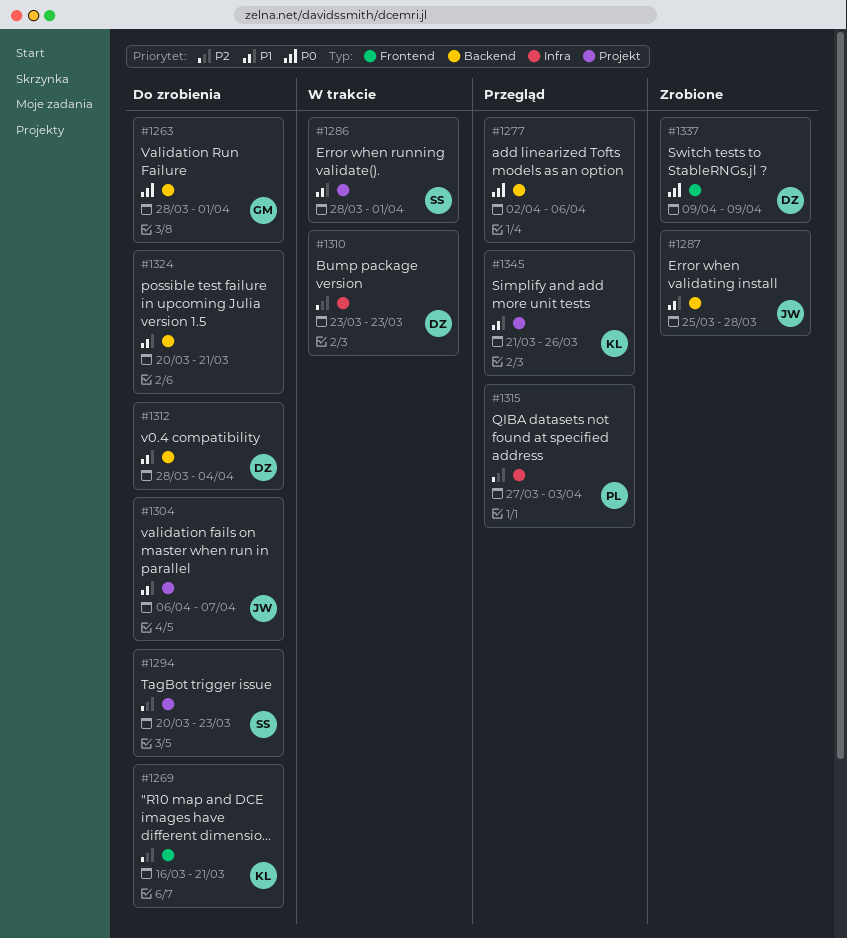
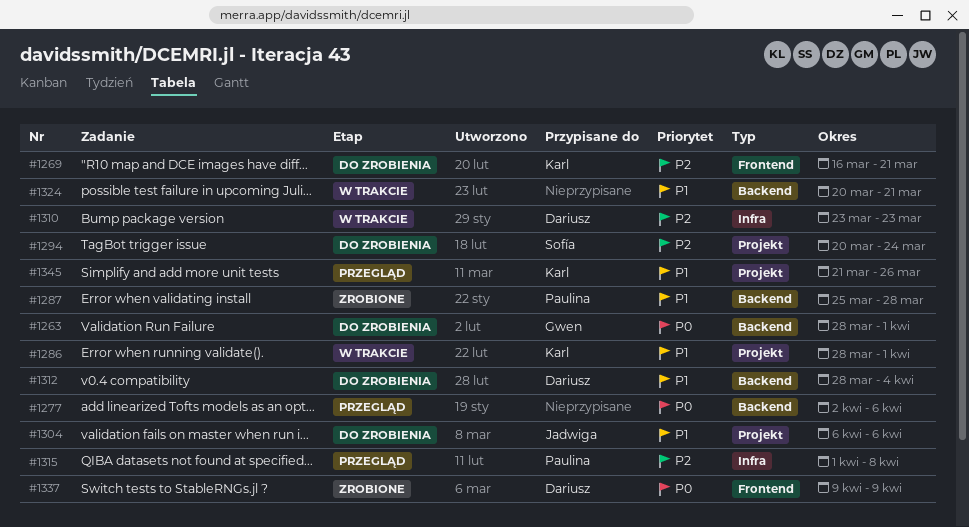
#1286, owner: Sofía -> Karl
#1287, owner: Jadwiga -> Paulina
#1294, due: Mar 23 -> Mar 24
#1304, due: Apr 7 -> Apr 6
#1315, start: Mar 27 -> Apr 1
#1315, due: Apr 3 -> Apr 8
#1324, status: Do zrobienia -> W trakcie

